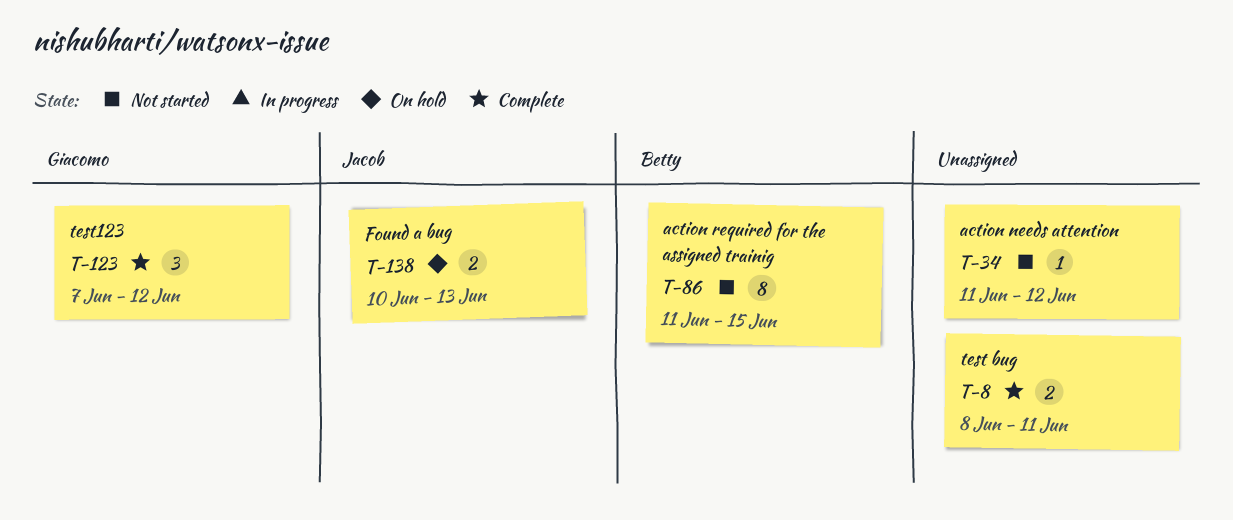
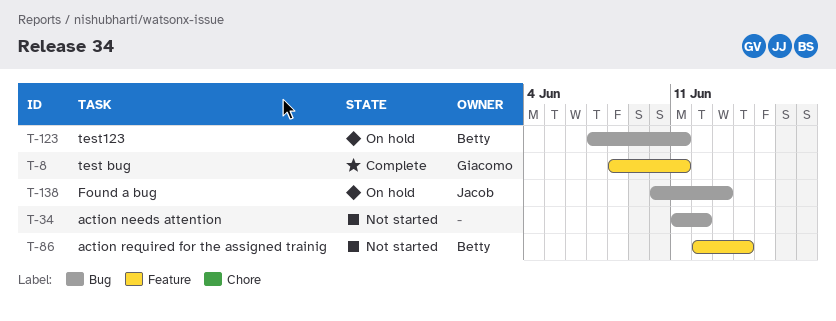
T-8, owner: none -> Giacomo
T-86, start: Jun 11 -> Jun 12
T-86, due: Jun 15 -> Jun 14
T-123, status: Complete -> On hold
T-123, owner: Giacomo -> Betty
T-123, due: Jun 12 -> Jun 11

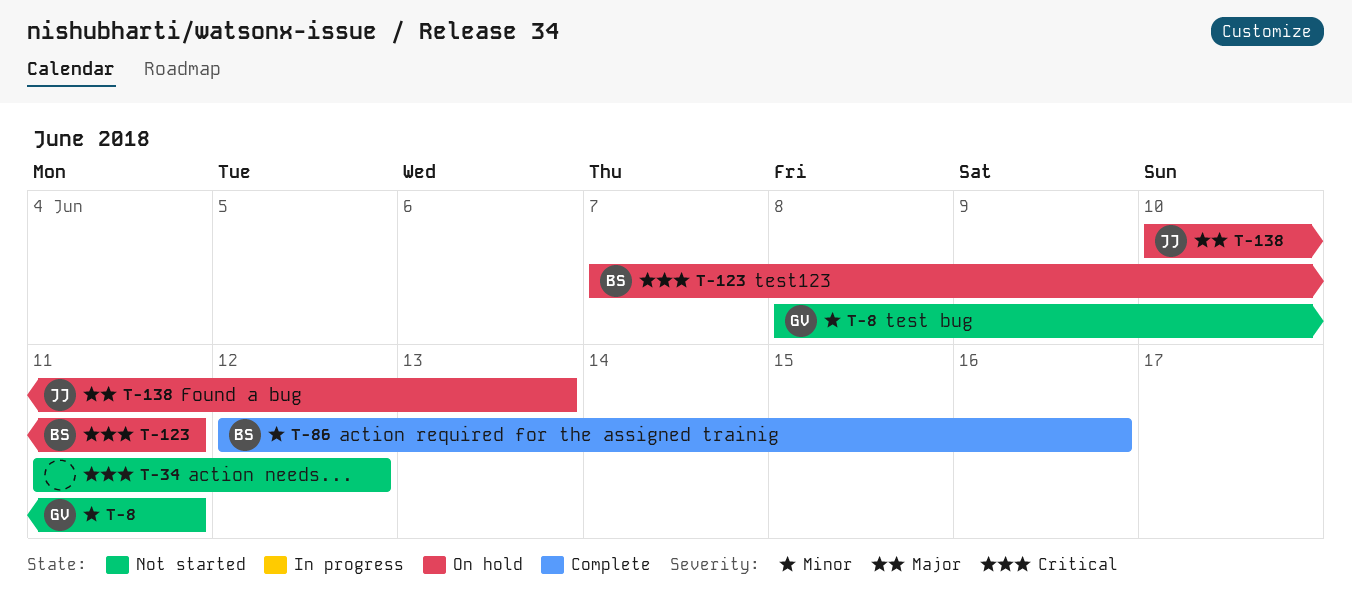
T-8, status: Complete -> Not started
T-86, status: Not started -> Complete
T-86, due: Jun 14 -> Jun 16

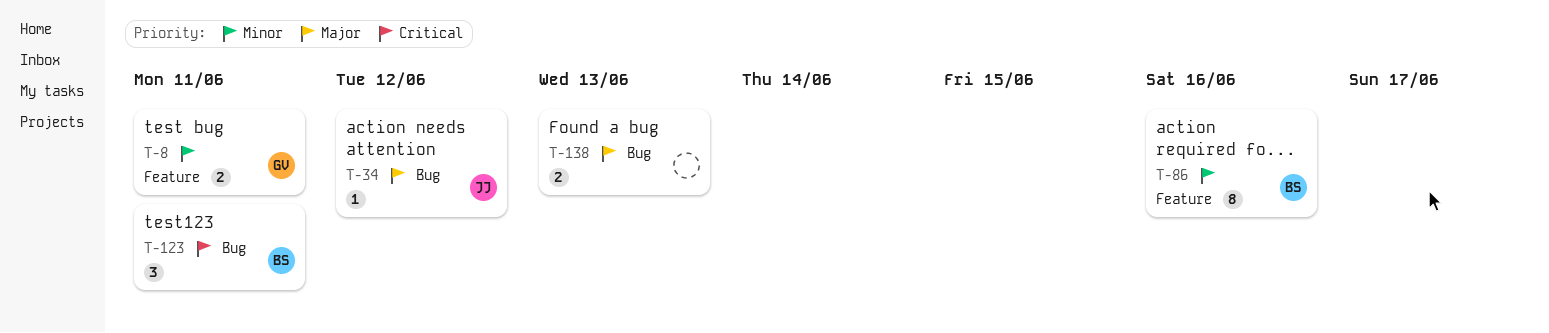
T-34, owner: none -> JJ
T-34, priority: Critical -> Major
T-138, owner: JJ -> none

